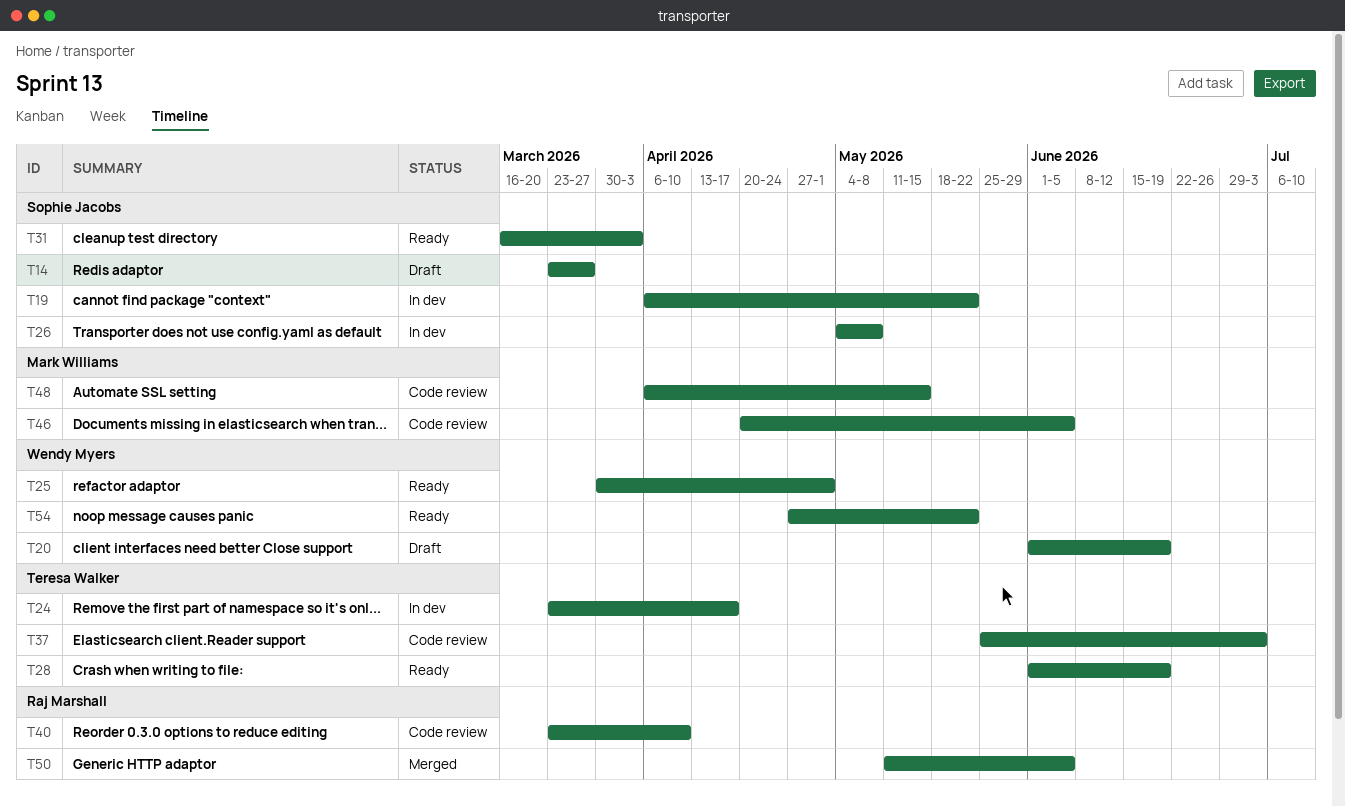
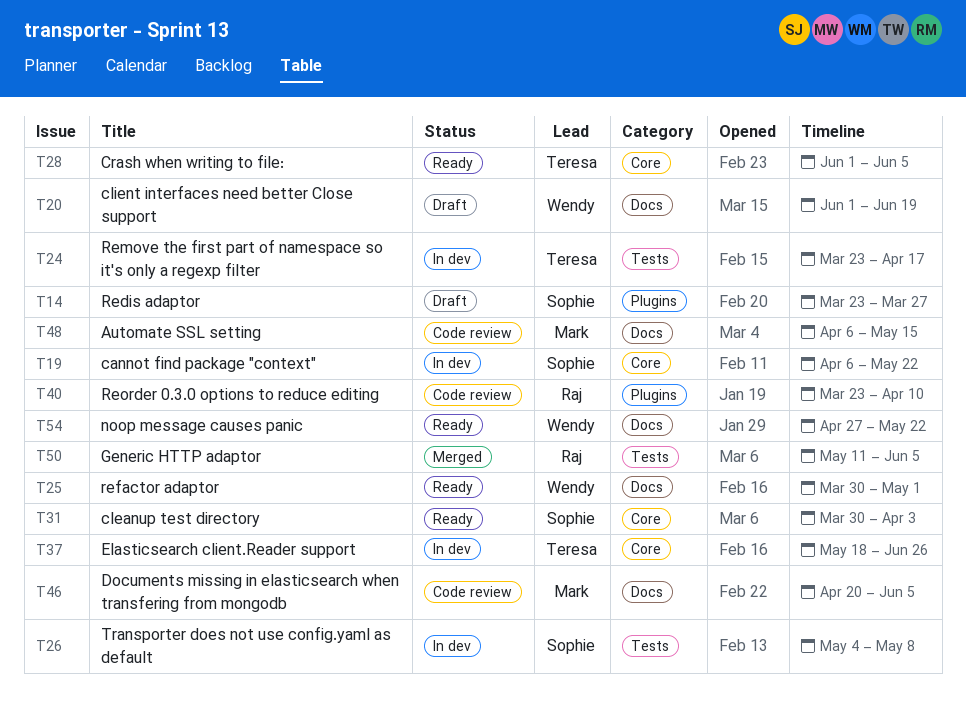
T28, due: Jun 19 -> Jun 5
T31, start: Mar 16 -> Mar 30
T37, status: Code review -> In dev
T37, start: May 25 -> May 18
T37, due: Jul 3 -> Jun 26

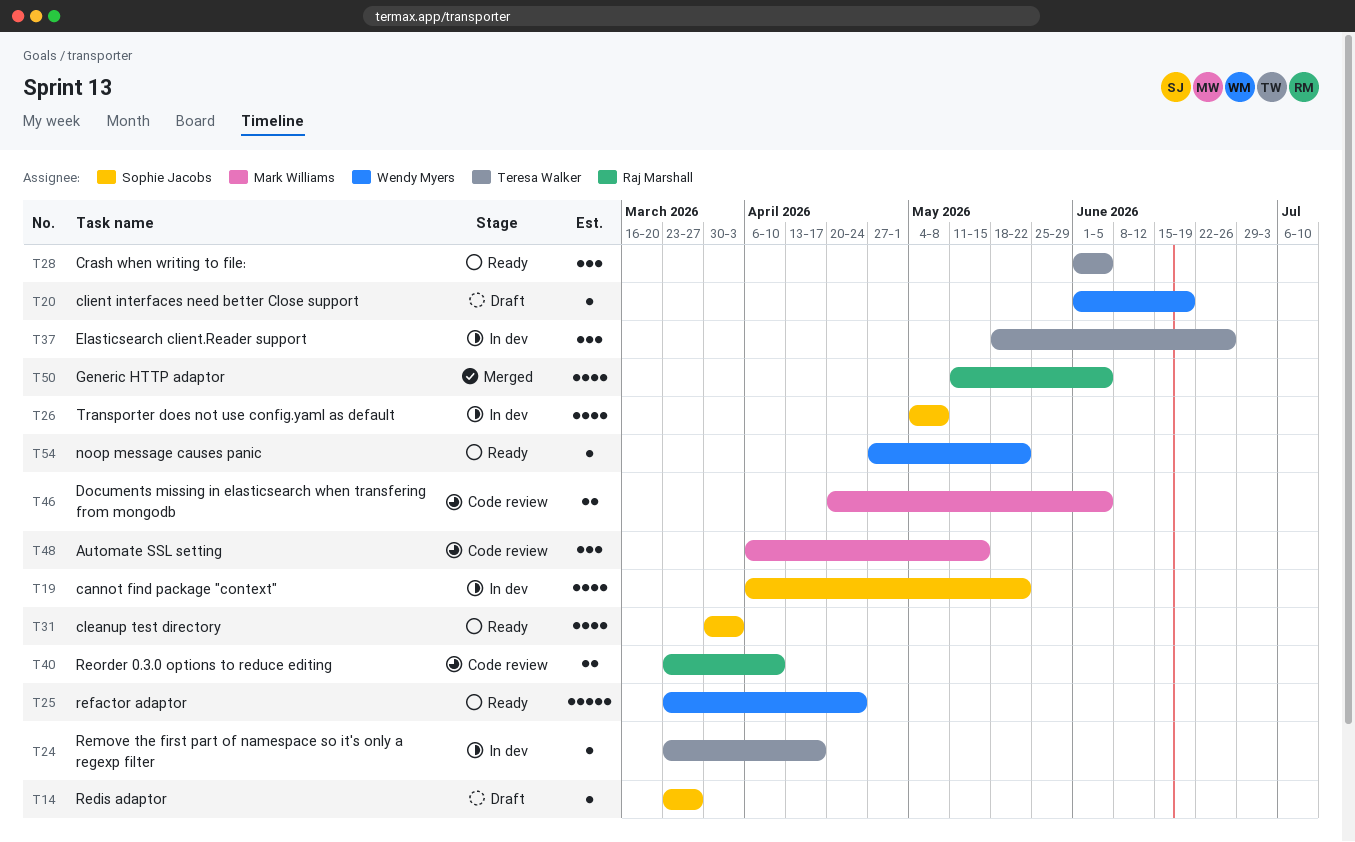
T25, start: Mar 30 -> Mar 23
T25, due: May 1 -> Apr 24

